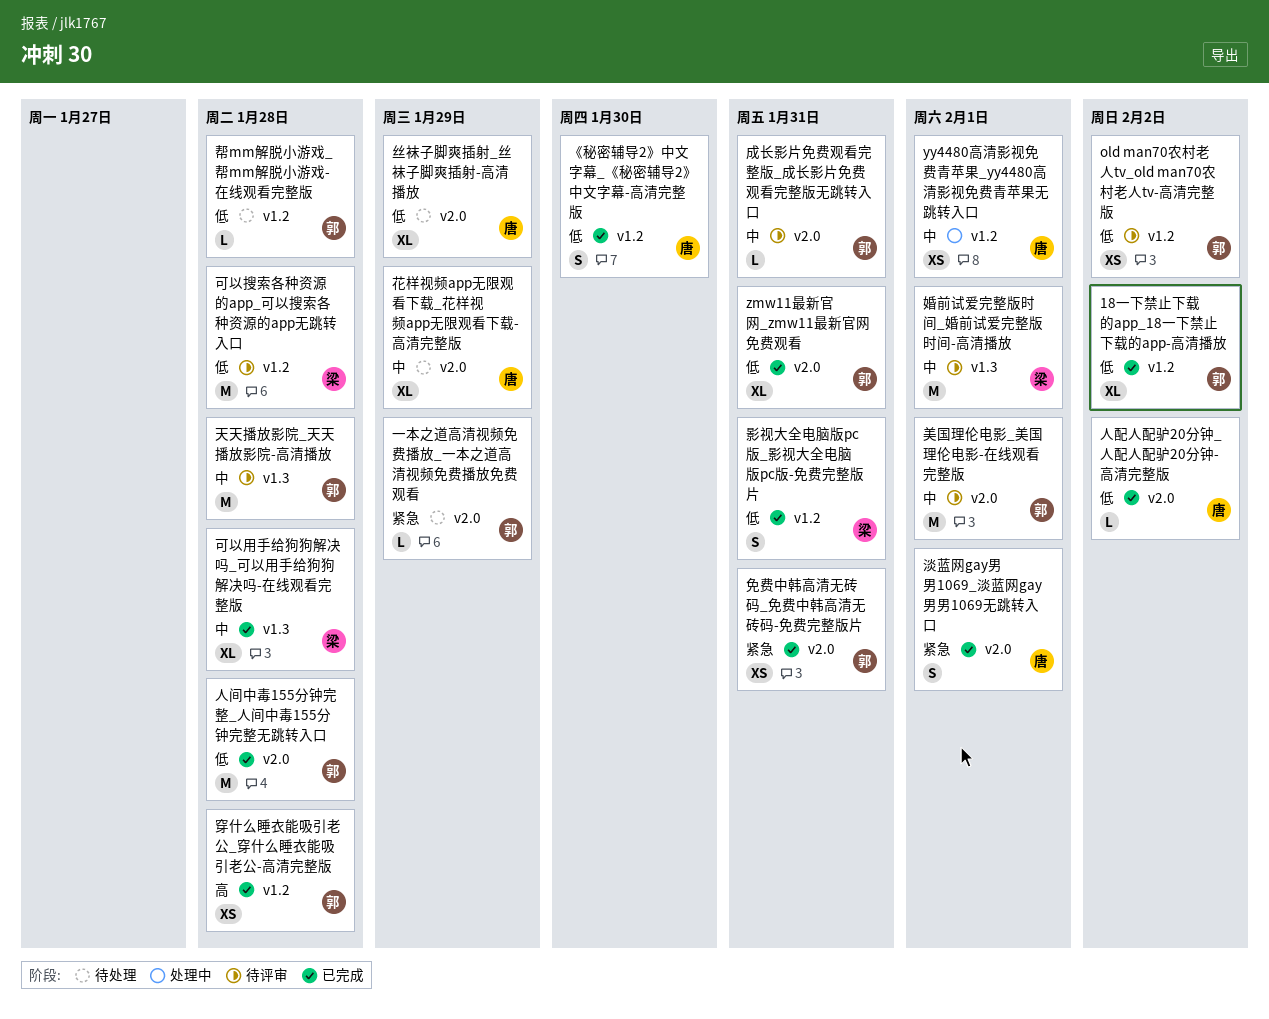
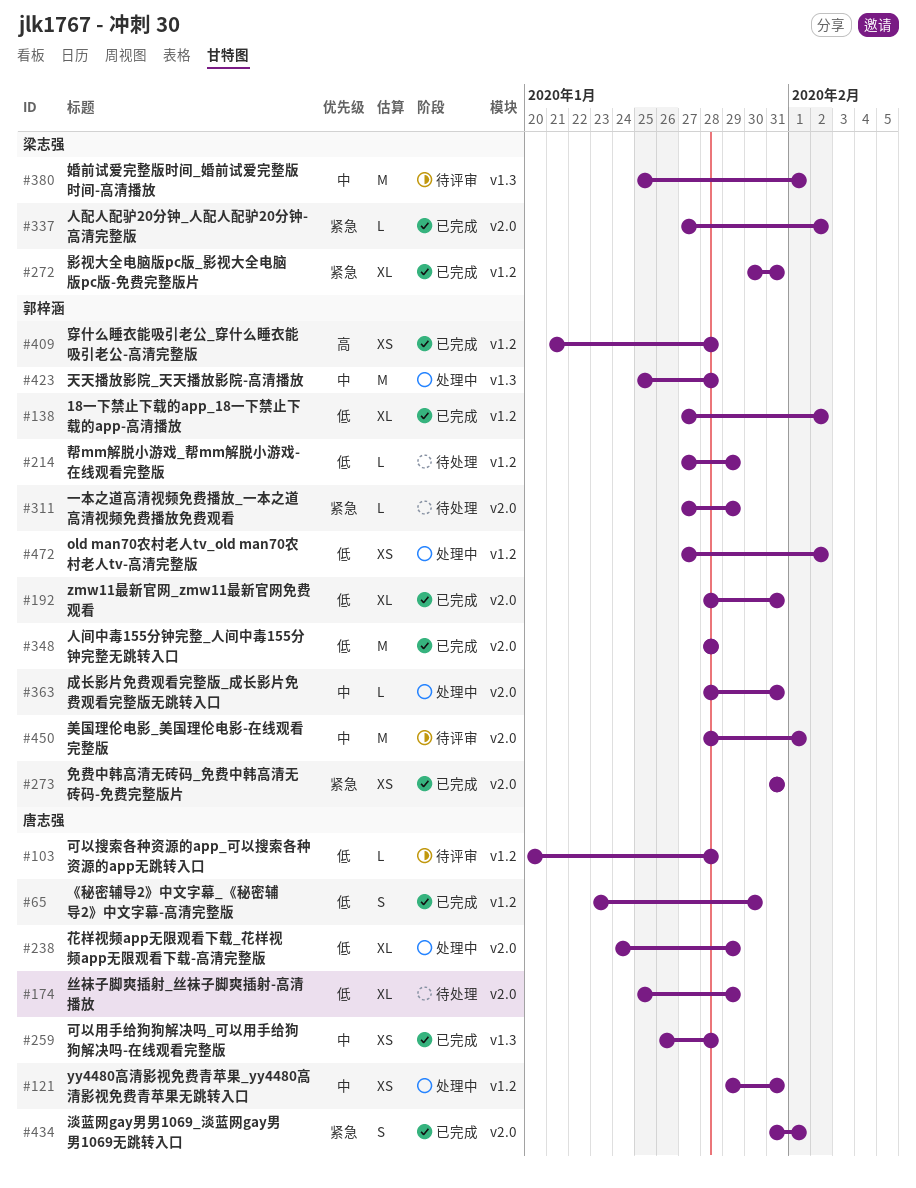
old man70农村老人tv_old man70农村老人tv-高清完整版, status: 待评审 -> 处理中
yy4480高清影视免费青苹果_yy4480高清影视免费青苹果无跳转入口, due: Feb 1 -> Jan 31
人配人配驴20分钟_人配人配驴20分钟-高清完整版, owner: 唐志强 -> 梁志强
人配人配驴20分钟_人配人配驴20分钟-高清完整版, priority: 低 -> 紧急
可以搜索各种资源的app_可以搜索各种资源的app无跳转入口, owner: 梁志强 -> 唐志强
可以搜索各种资源的app_可以搜索各种资源的app无跳转入口, estimate: M -> L
可以用手给狗狗解决吗_可以用手给狗狗解决吗-在线观看完整版, owner: 梁志强 -> 唐志强
可以用手给狗狗解决吗_可以用手给狗狗解决吗-在线观看完整版, estimate: XL -> XS
天天播放影院_天天播放影院-高清播放, status: 待评审 -> 处理中
帮mm解脱小游戏_帮mm解脱小游戏-在线观看完整版, due: Jan 28 -> Jan 29
影视大全电脑版pc版_影视大全电脑版pc版-免费完整版片, priority: 低 -> 紧急
影视大全电脑版pc版_影视大全电脑版pc版-免费完整版片, estimate: S -> XL
成长影片免费观看完整版_成长影片免费观看完整版无跳转入口, status: 待评审 -> 处理中
花样视频app无限观看下载_花样视频app无限观看下载-高清完整版, status: 待处理 -> 处理中
花样视频app无限观看下载_花样视频app无限观看下载-高清完整版, priority: 中 -> 低

